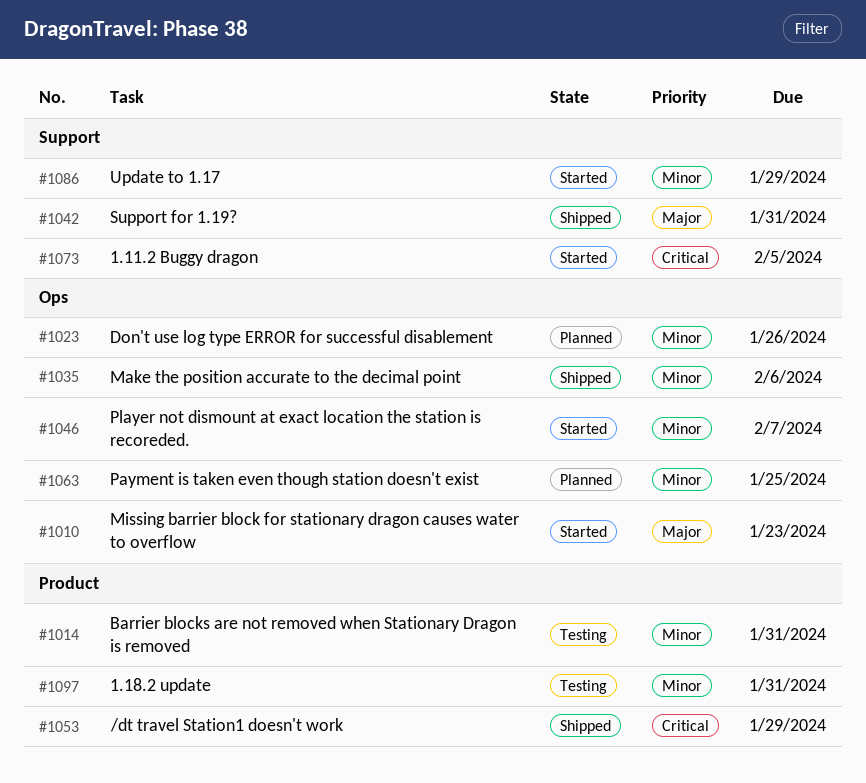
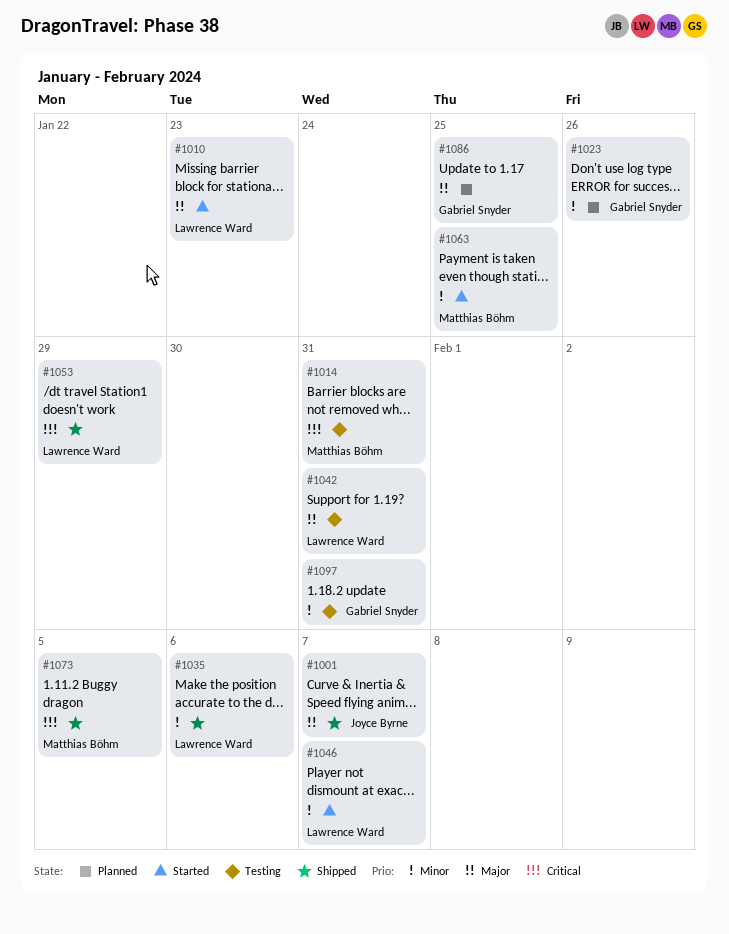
#1001: none -> present
#1014, priority: Minor -> Critical
#1042, status: Shipped -> Testing
#1063, status: Planned -> Started
#1073, status: Started -> Shipped
#1086, status: Started -> Planned
#1086, priority: Minor -> Major
#1086, due: Jan 29 -> Jan 25

